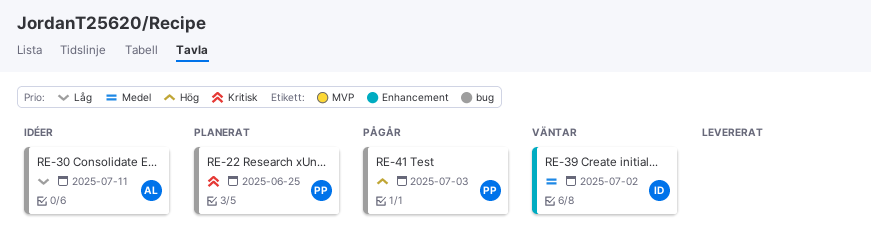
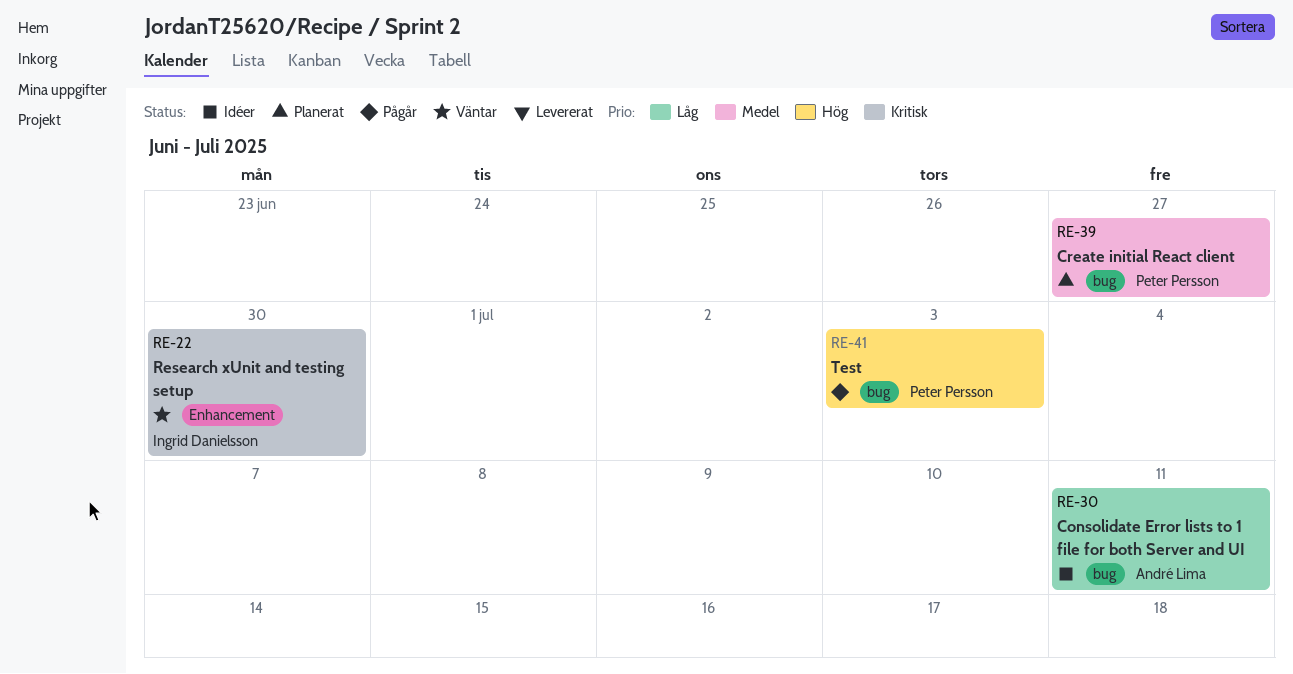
RE-22, status: Planerat -> Väntar
RE-22, owner: Peter Persson -> Ingrid Danielsson
RE-22, label: bug -> Enhancement
RE-22, due: Jun 25 -> Jun 30
RE-39, status: Väntar -> Planerat
RE-39, owner: Ingrid Danielsson -> Peter Persson
RE-39, label: Enhancement -> bug
RE-39, due: Jul 2 -> Jun 27

